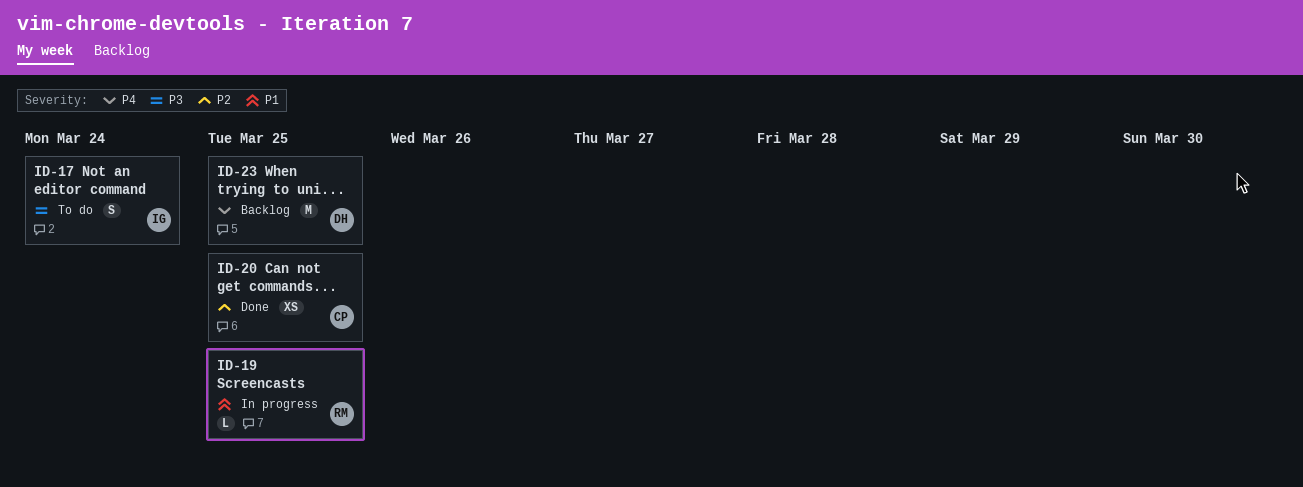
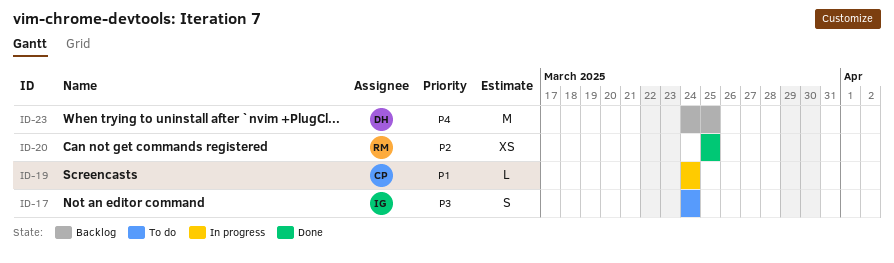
ID-19, owner: RM -> CP
ID-19, due: Mar 25 -> Mar 24
ID-20, owner: CP -> RM

